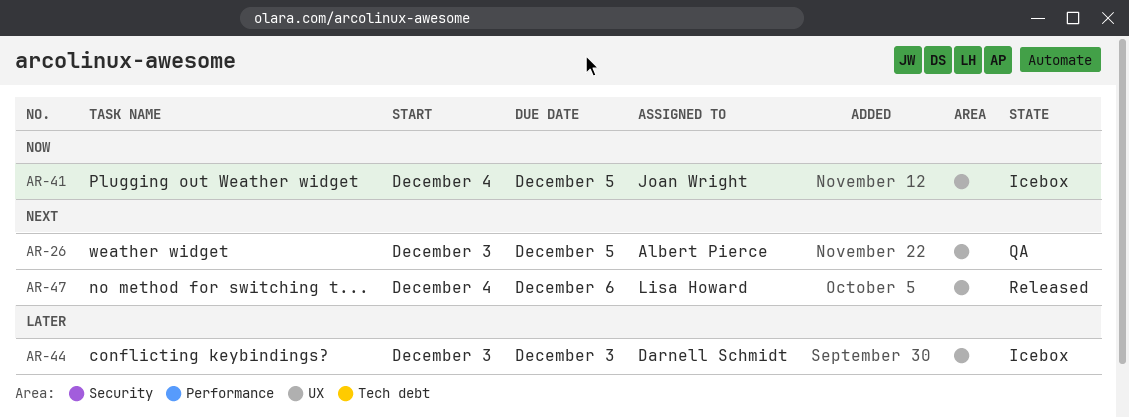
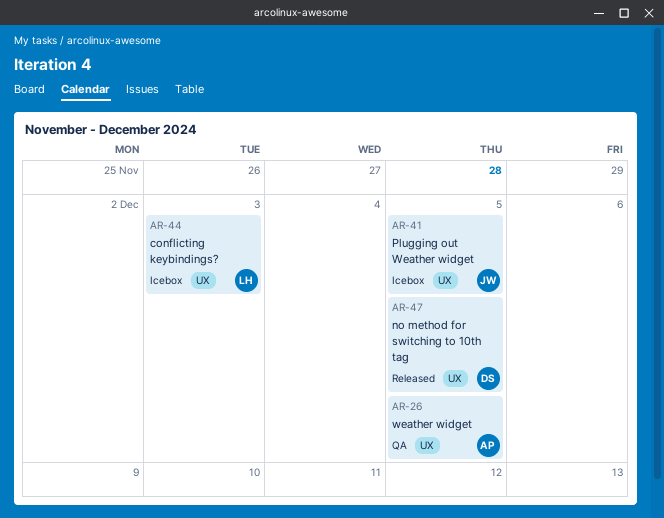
AR-44, owner: Darnell Schmidt -> Lisa Howard
AR-47, owner: Lisa Howard -> Darnell Schmidt
AR-47, due: Dec 6 -> Dec 5

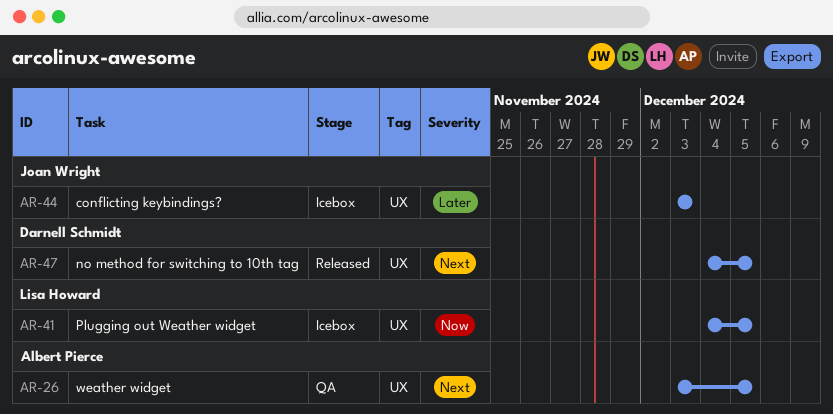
AR-41, owner: Joan Wright -> Lisa Howard
AR-44, owner: Lisa Howard -> Joan Wright

